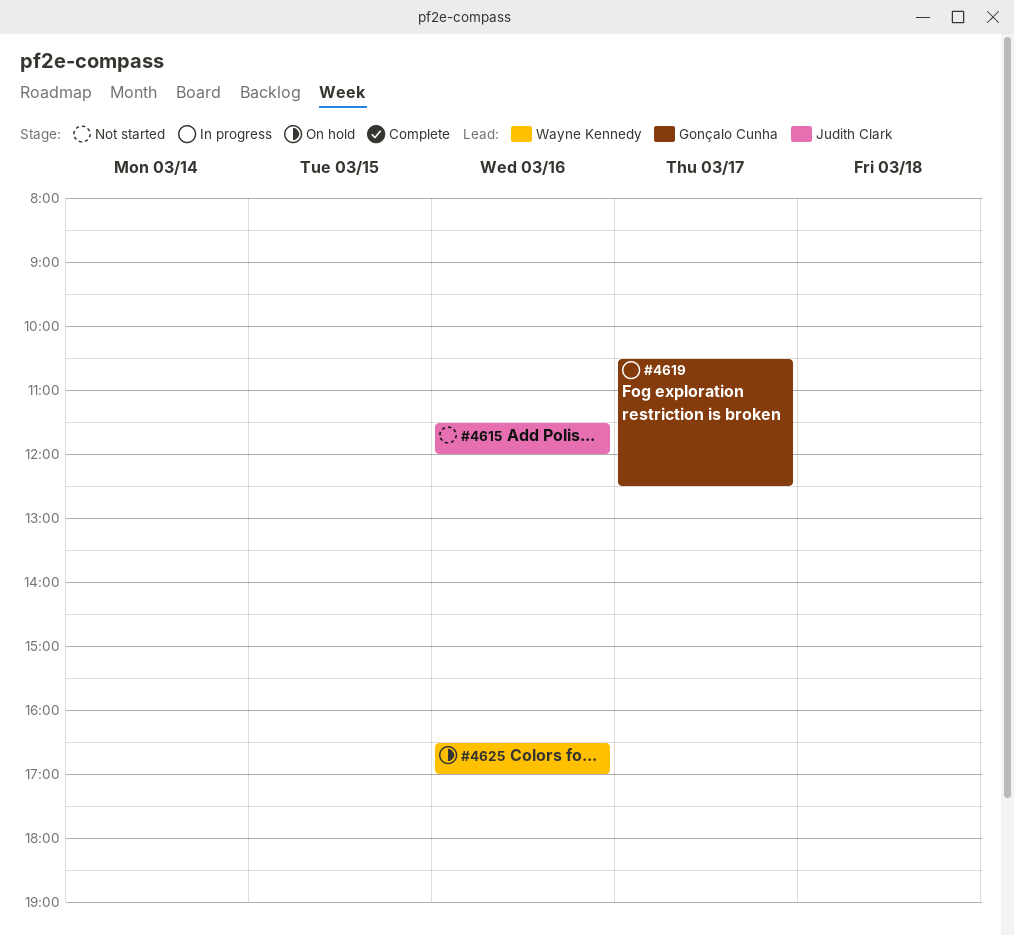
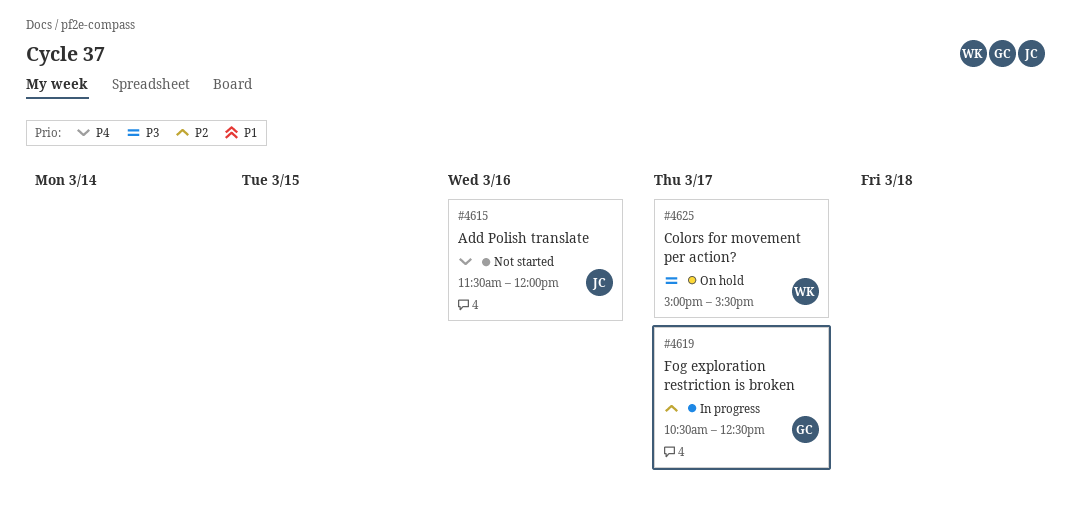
#4625, day: Mar 16 -> Mar 17
#4625, begins: 16:30 -> 15:00
#4625, ends: 17:00 -> 15:30

